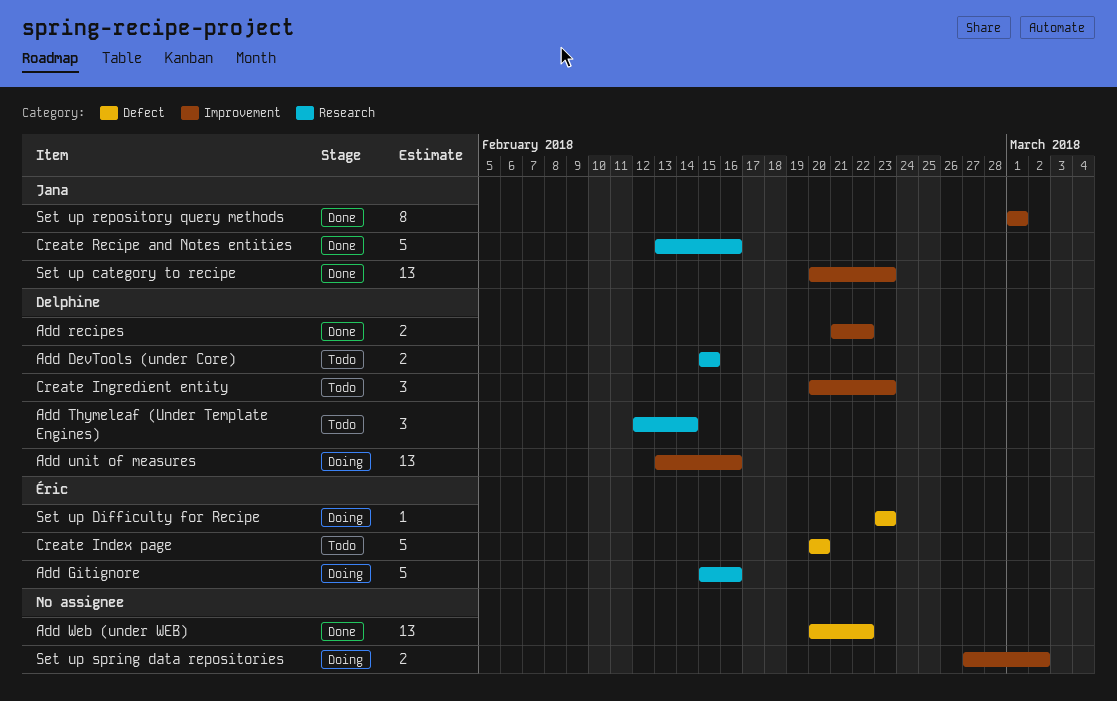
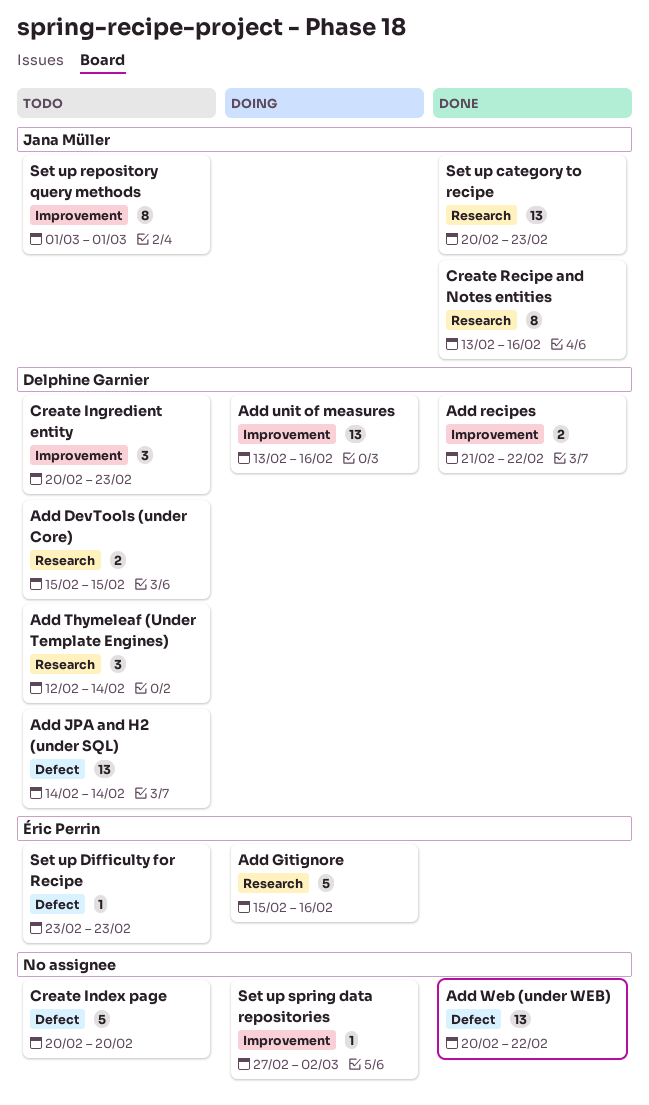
Add JPA and H2 (under SQL): none -> present
Create Index page, owner: Éric Perrin -> none
Create Recipe and Notes entities, estimate: 5 -> 8
Set up category to recipe, label: Improvement -> Research
Set up Difficulty for Recipe, status: Doing -> Todo
Set up repository query methods, status: Done -> Todo
Set up spring data repositories, estimate: 2 -> 1

